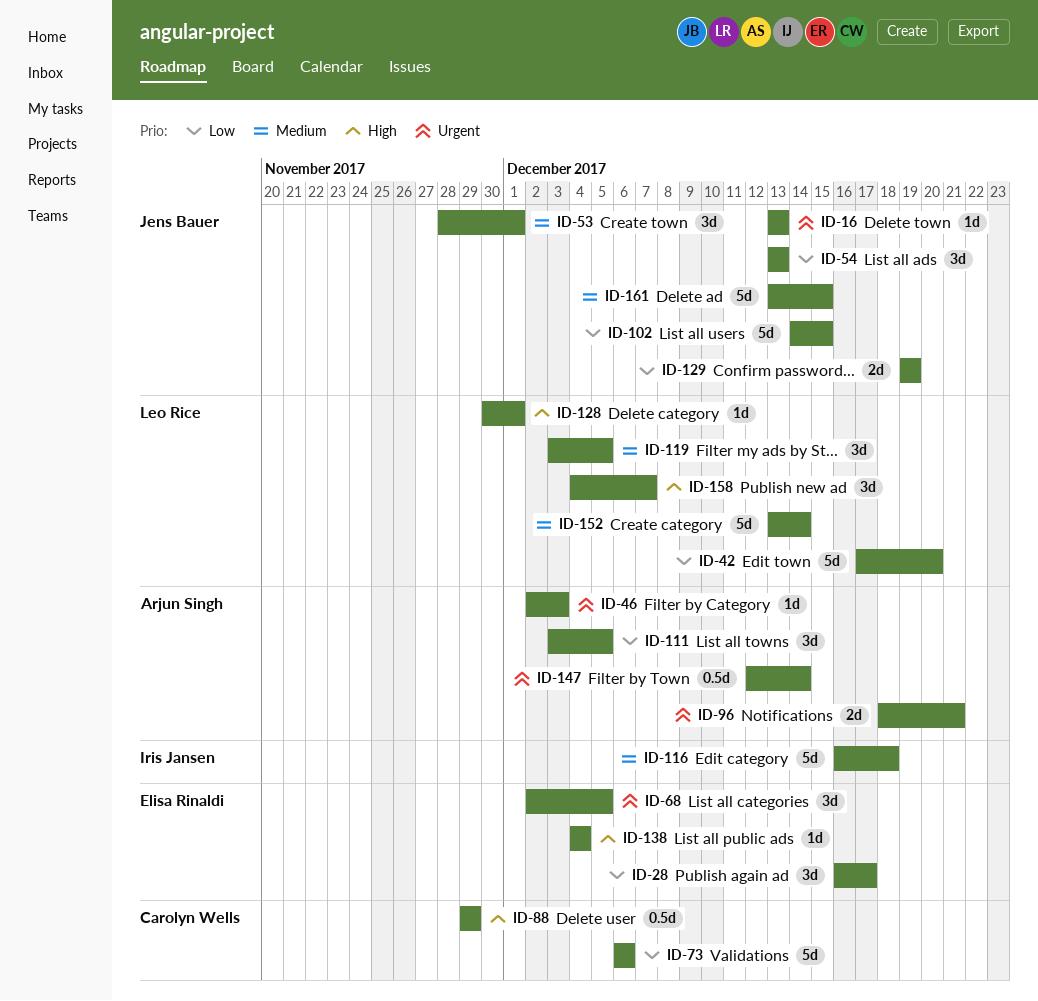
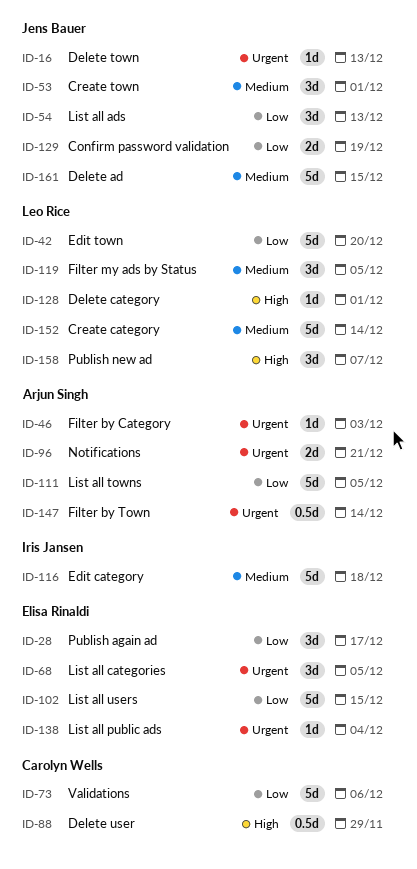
ID-102, owner: Jens Bauer -> Elisa Rinaldi
ID-111, estimate: 3d -> 5d
ID-138, priority: High -> Urgent

